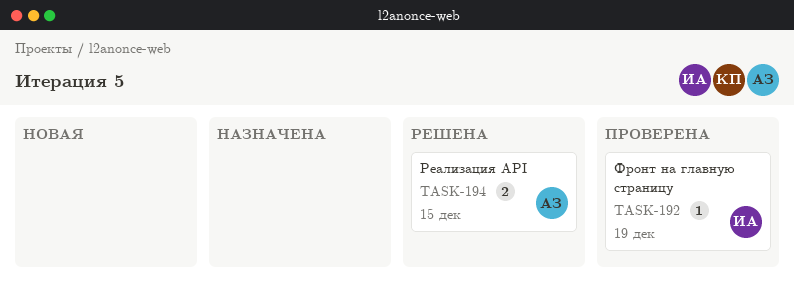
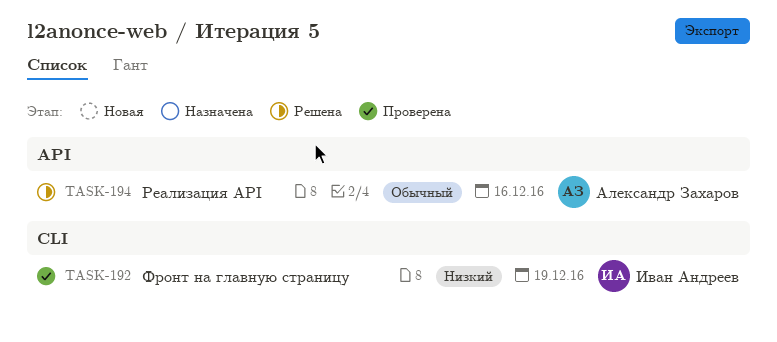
TASK-194, due: Dec 15 -> Dec 16

